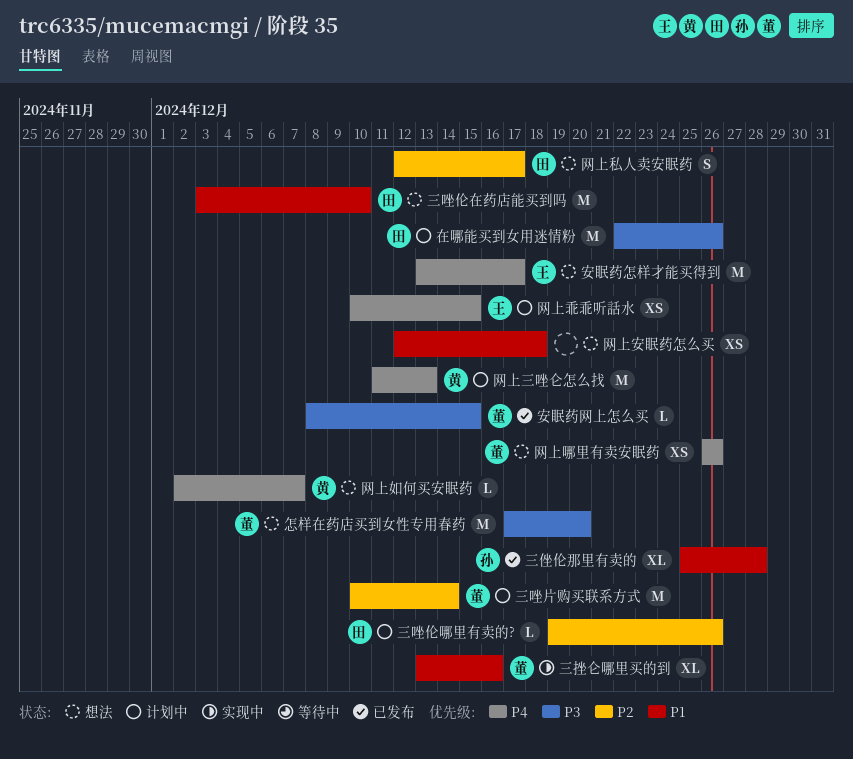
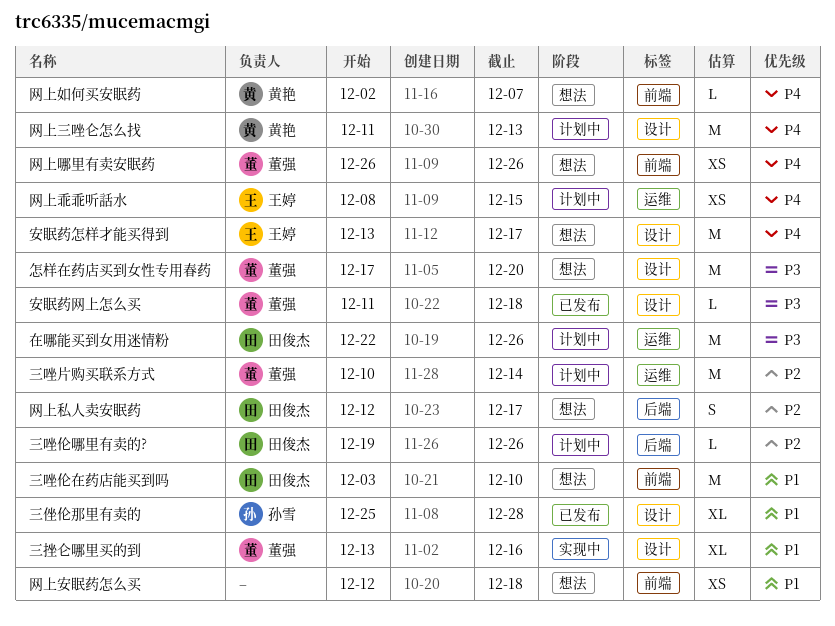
安眠药网上怎么买, start: Dec 8 -> Dec 11
安眠药网上怎么买, due: Dec 15 -> Dec 18
网上乖乖听話水, start: Dec 10 -> Dec 8

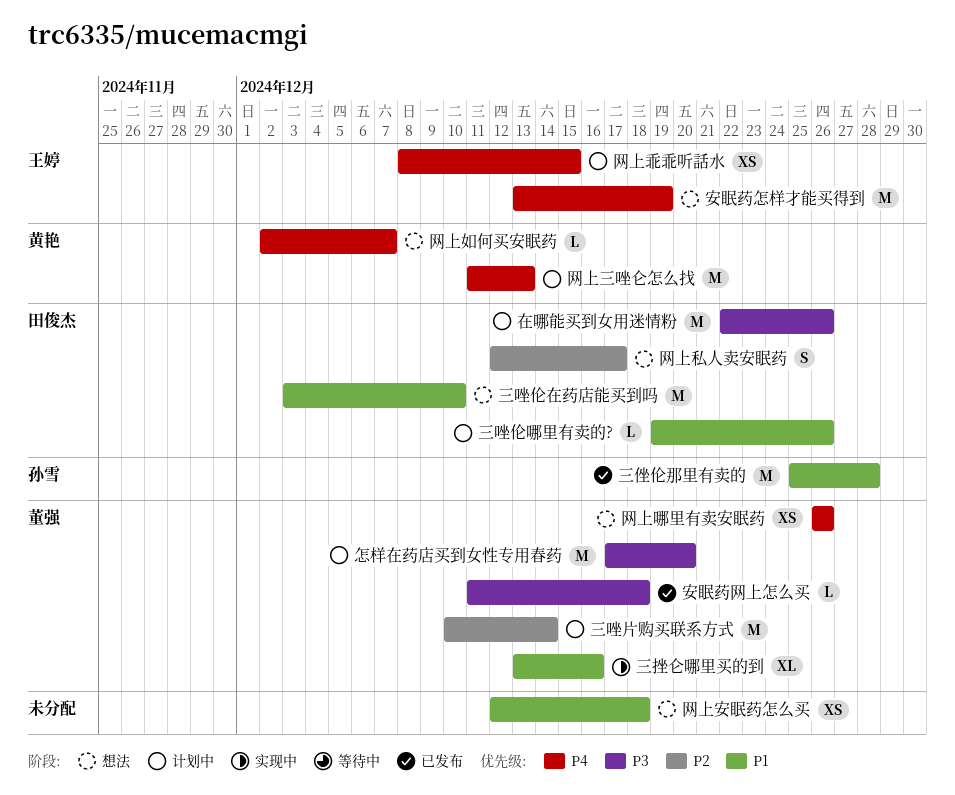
三侳伦那里有卖的, estimate: XL -> M
三唑伦哪里有卖的?, priority: P2 -> P1
安眠药怎样才能买得到, due: Dec 17 -> Dec 19
怎样在药店买到女性专用春药, status: 想法 -> 计划中

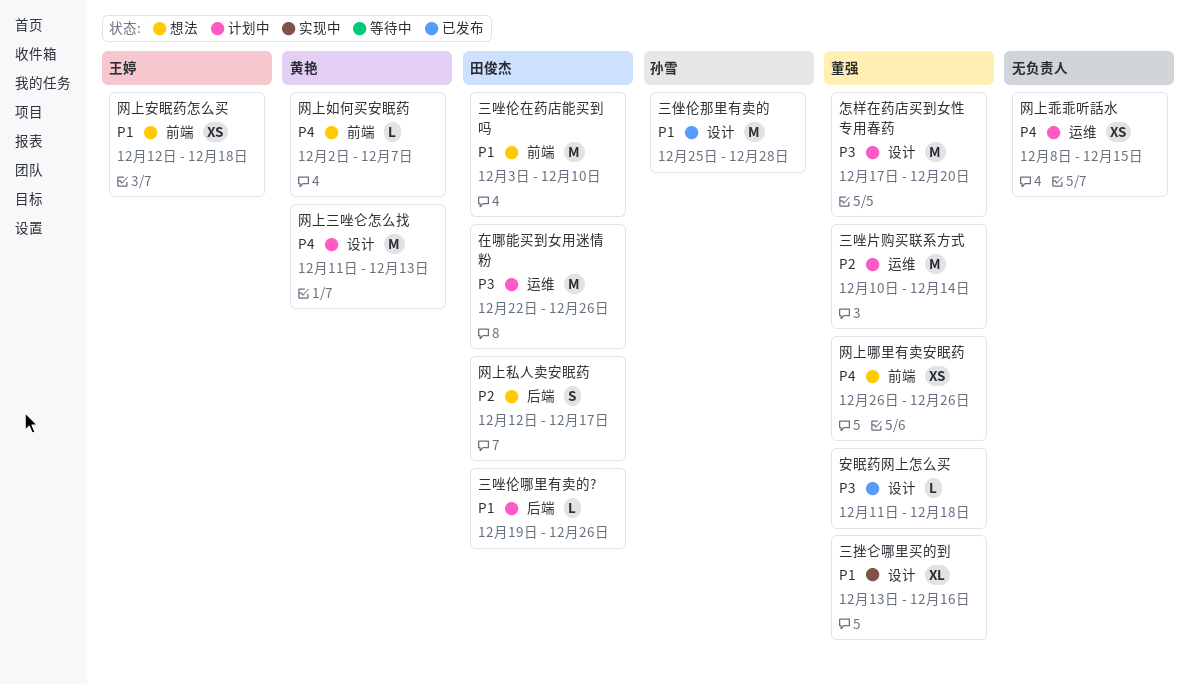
安眠药怎样才能买得到: present -> none
网上乖乖听話水, owner: 王婷 -> none
网上安眠药怎么买, owner: none -> 王婷

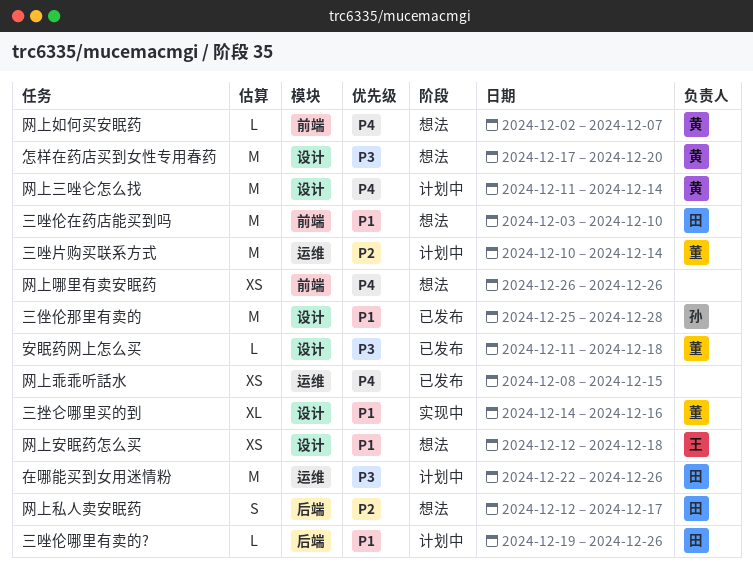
三挫仑哪里买的到, start: Dec 13 -> Dec 14
怎样在药店买到女性专用春药, status: 计划中 -> 想法
怎样在药店买到女性专用春药, owner: 董强 -> 黄艳
网上三唑仑怎么找, due: Dec 13 -> Dec 14
网上乖乖听話水, status: 计划中 -> 已发布
网上哪里有卖安眠药, owner: 董强 -> none
网上安眠药怎么买, label: 前端 -> 设计

